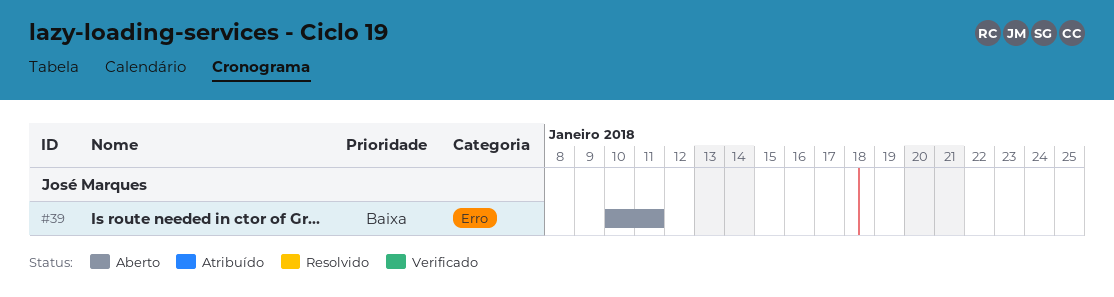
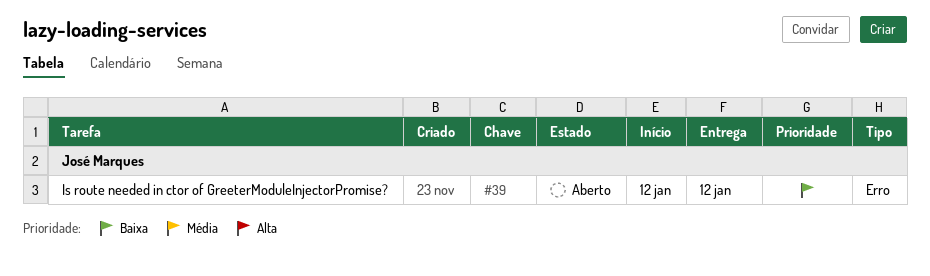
#39, start: Jan 10 -> Jan 12
#39, due: Jan 11 -> Jan 12

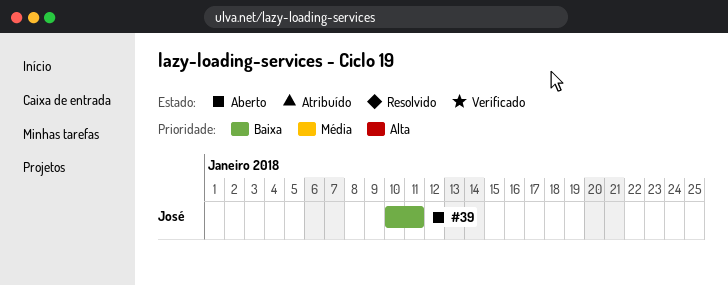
#39, start: Jan 12 -> Jan 10
#39, due: Jan 12 -> Jan 11

